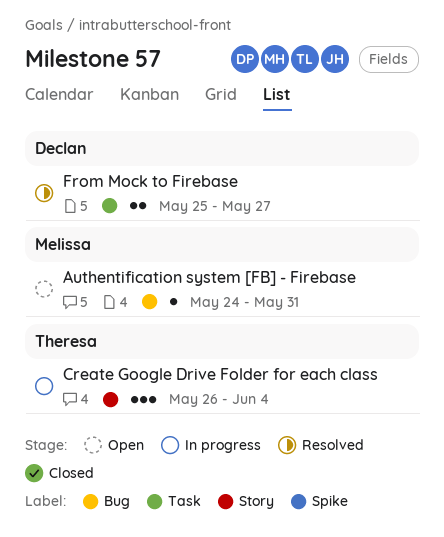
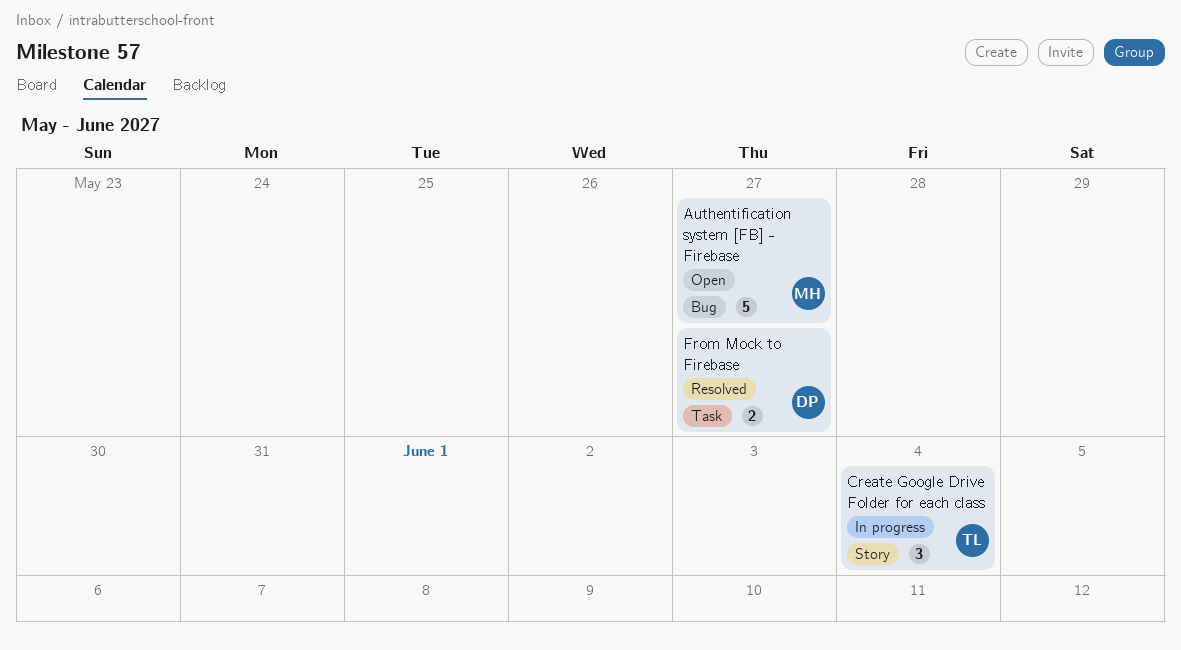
Authentification system [FB] - Firebase, estimate: 1 -> 5
Authentification system [FB] - Firebase, due: May 31 -> May 27

